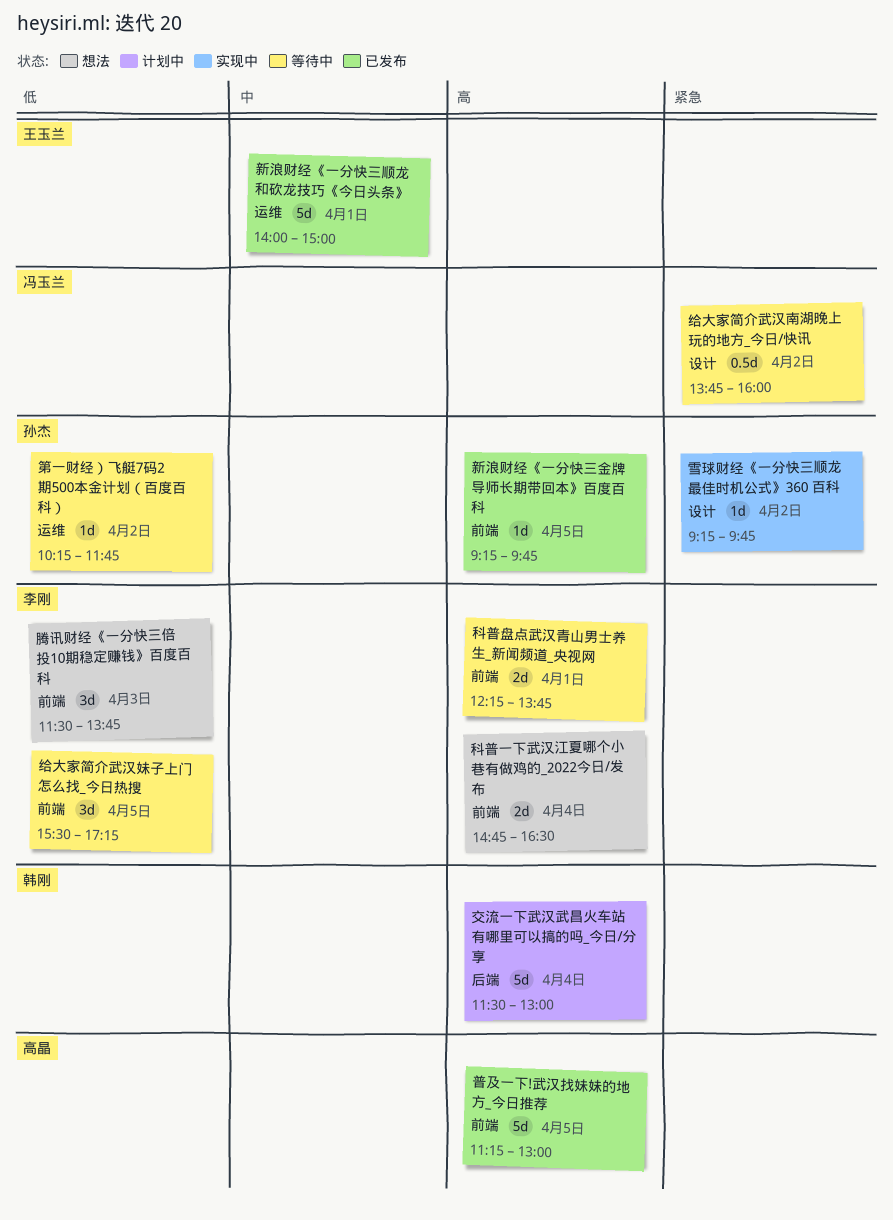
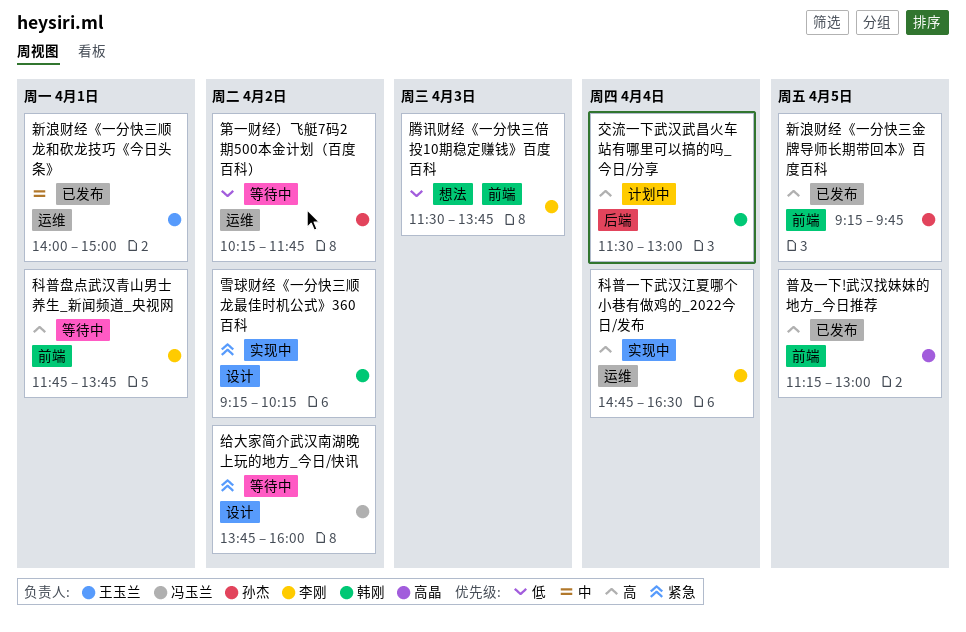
科普一下武汉江夏哪个小巷有做鸡的_2022今日/发布, status: 想法 -> 实现中
科普一下武汉江夏哪个小巷有做鸡的_2022今日/发布, label: 前端 -> 运维
科普盘点武汉青山男士养生_新闻频道_央视网, begins: 12:15 -> 11:45
给大家简介武汉妹子上门怎么找_今日热搜: present -> none
雪球财经《一分快三顺龙最佳时机公式》360 百科, owner: 孙杰 -> 韩刚
雪球财经《一分快三顺龙最佳时机公式》360 百科, ends: 09:45 -> 10:15

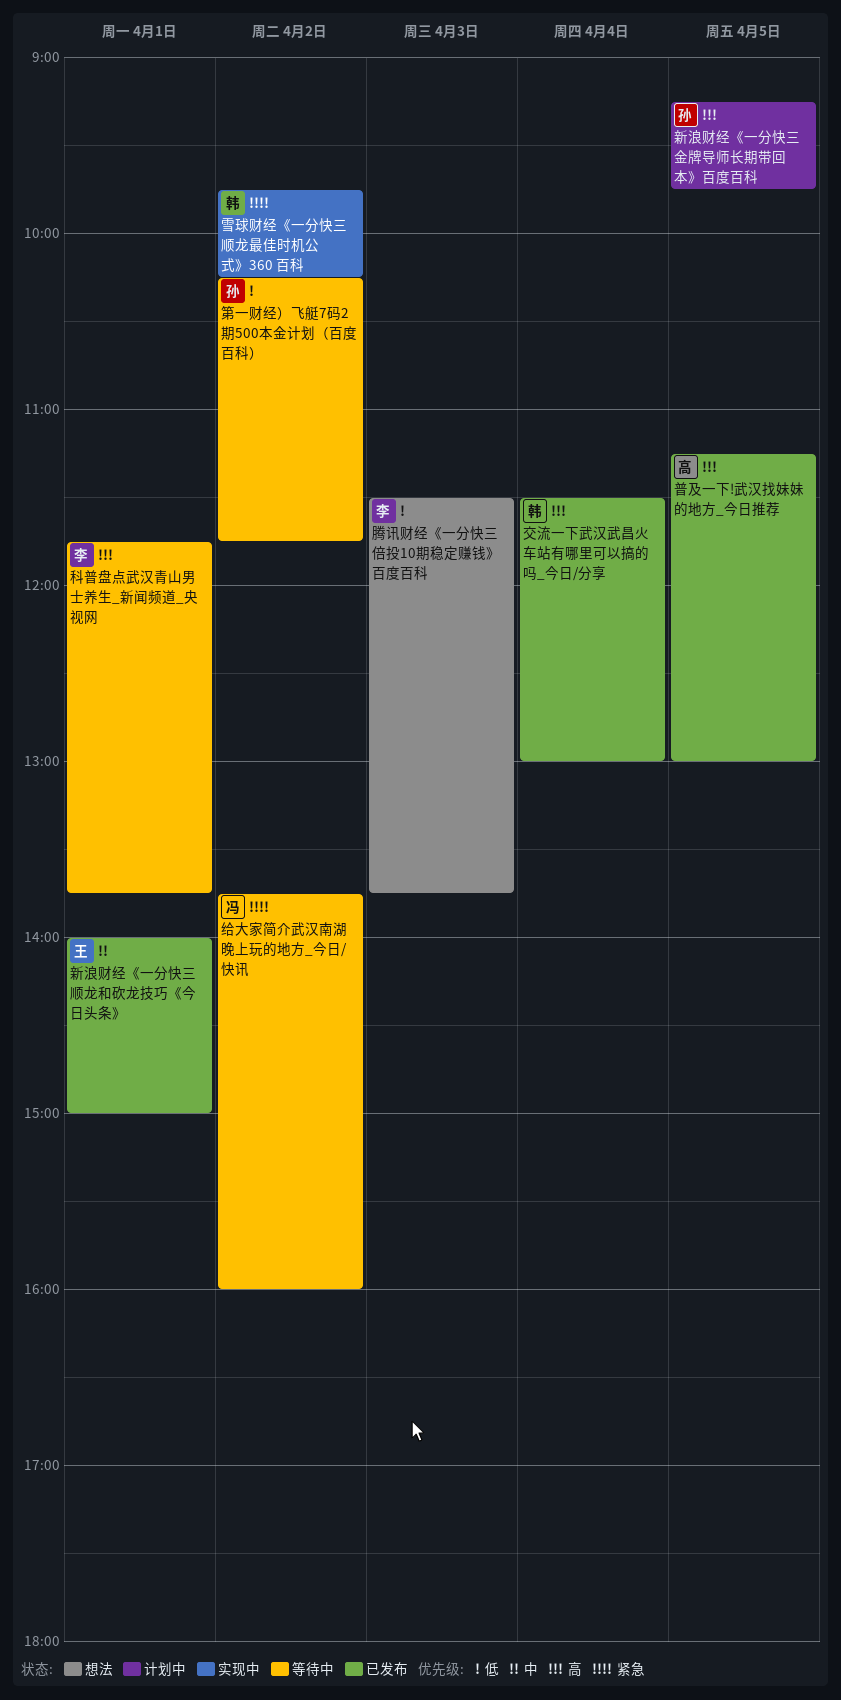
交流一下武汉武昌火车站有哪里可以搞的吗_今日/分享, status: 计划中 -> 已发布
新浪财经《一分快三金牌导师长期带回本》百度百科, status: 已发布 -> 计划中
科普一下武汉江夏哪个小巷有做鸡的_2022今日/发布: present -> none
雪球财经《一分快三顺龙最佳时机公式》360 百科, begins: 09:15 -> 09:45

